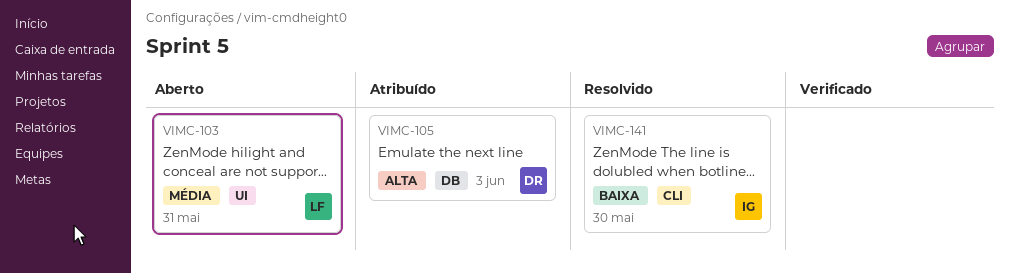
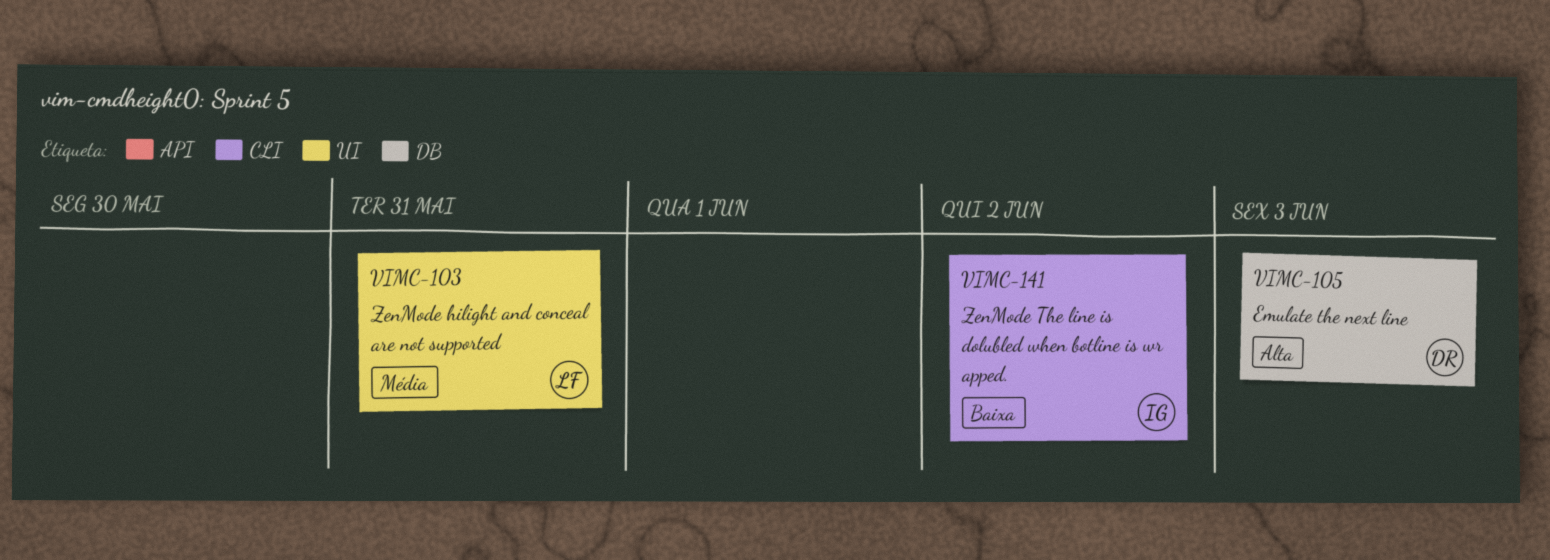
VIMC-141, due: May 30 -> Jun 2

